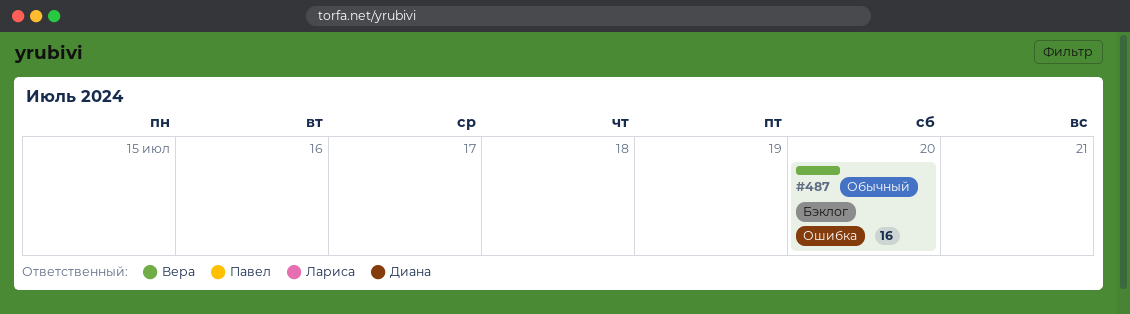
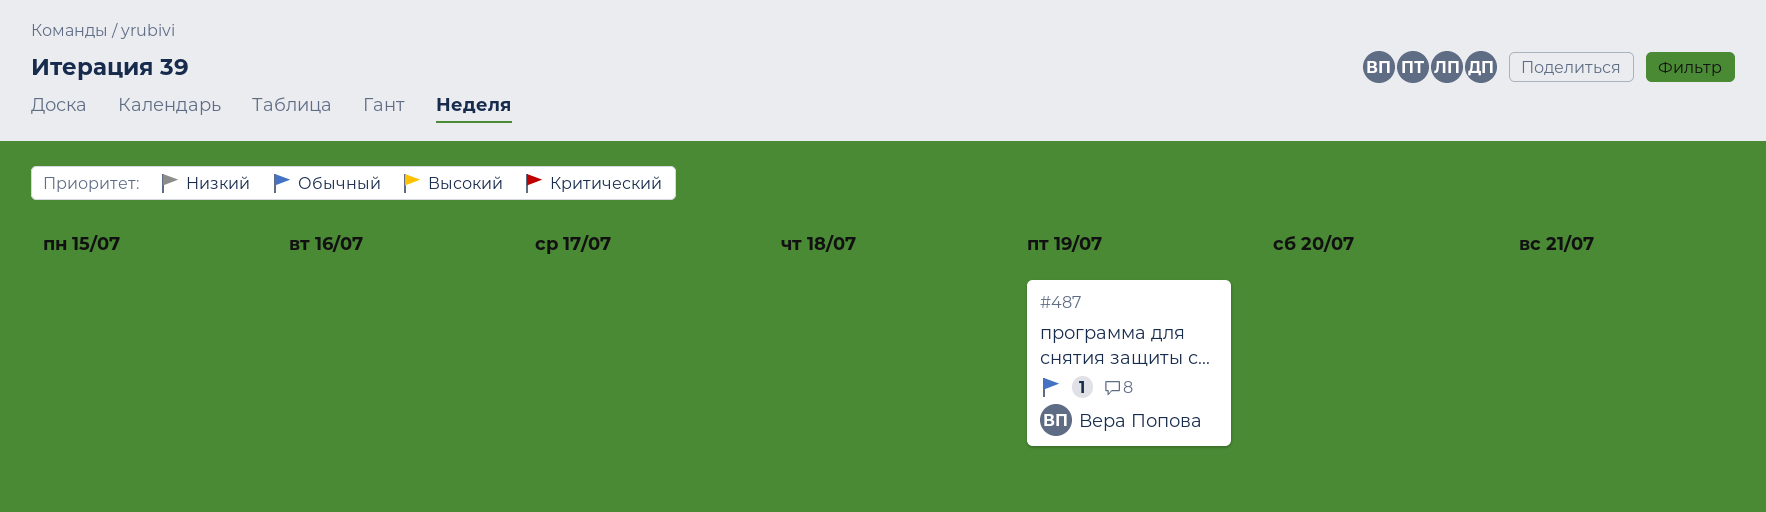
#487, estimate: 16 -> 1
#487, due: Jul 20 -> Jul 19

